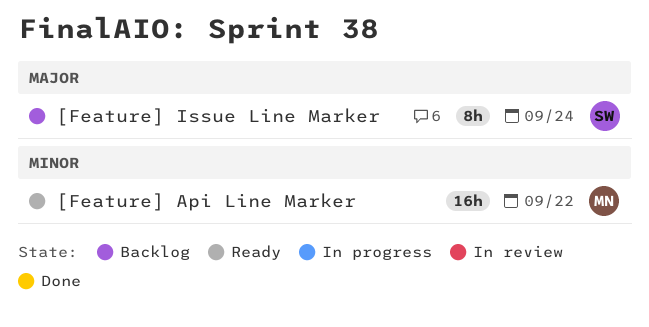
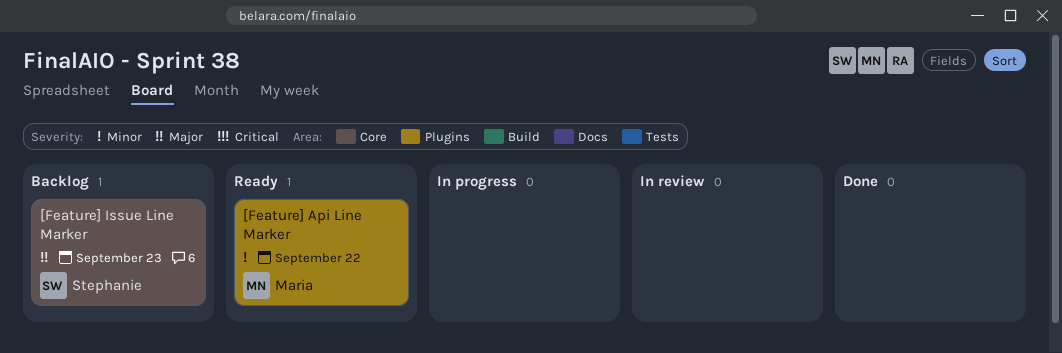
[Feature] Issue Line Marker, due: Sep 24 -> Sep 23

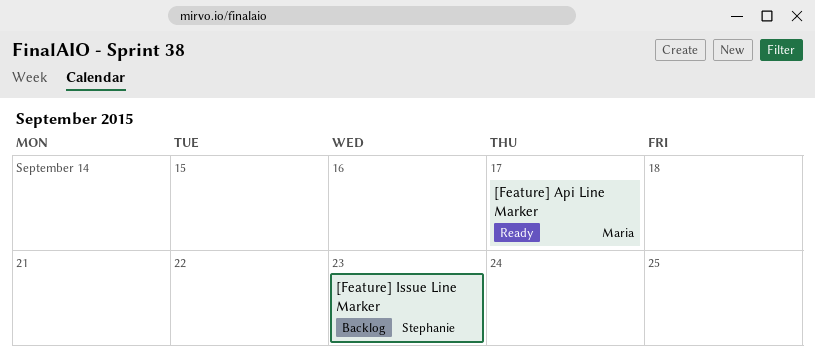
[Feature] Api Line Marker, due: Sep 22 -> Sep 17

